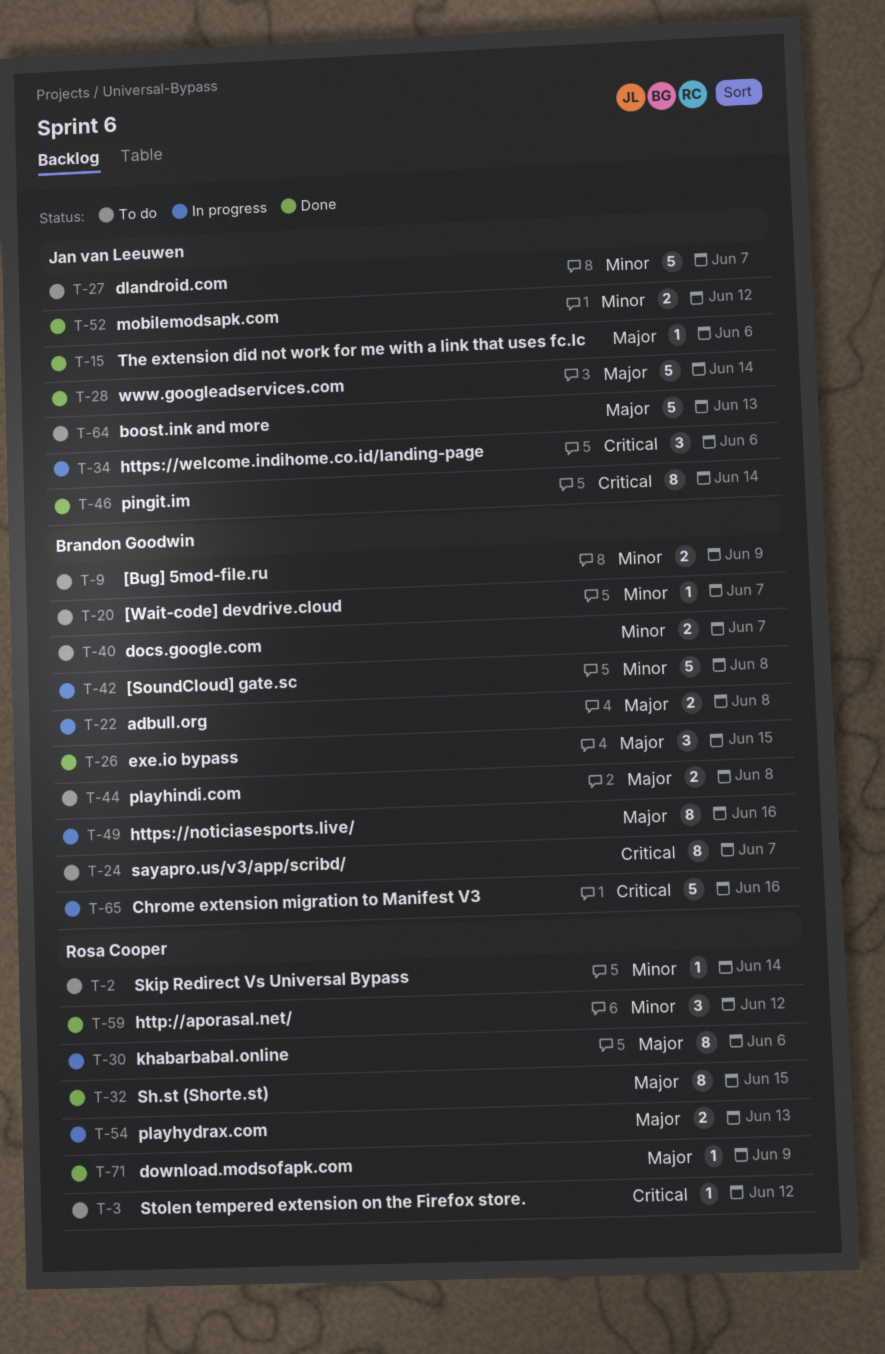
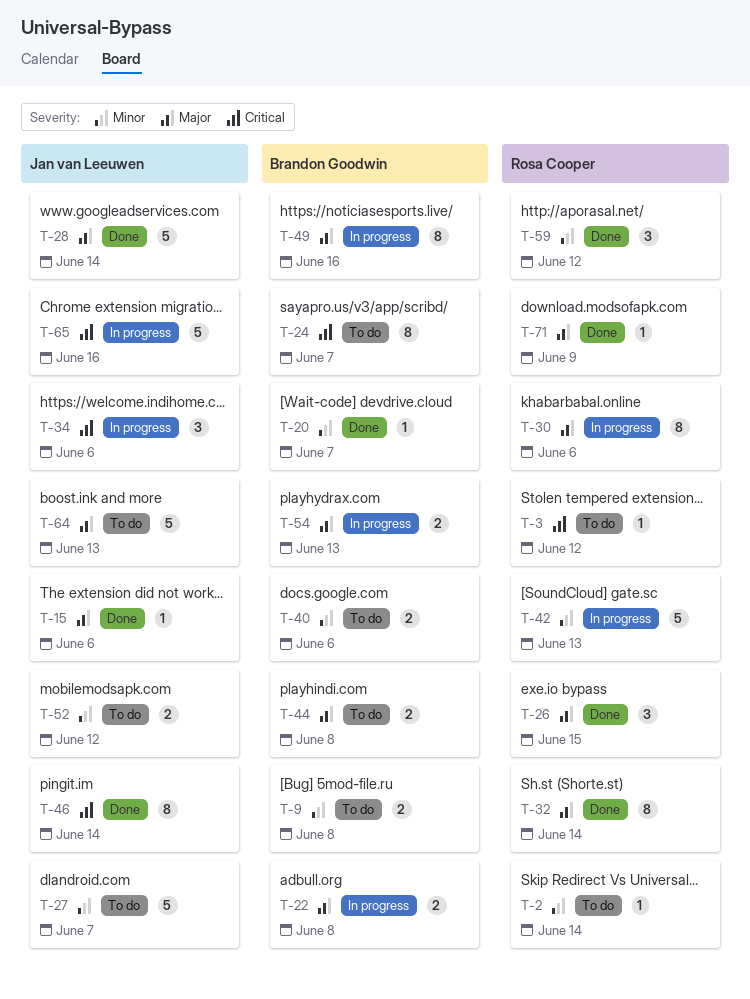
T-9, due: Jun 9 -> Jun 8
T-20, status: To do -> Done
T-26, owner: Brandon Goodwin -> Rosa Cooper
T-32, due: Jun 15 -> Jun 14
T-40, due: Jun 7 -> Jun 6
T-42, owner: Brandon Goodwin -> Rosa Cooper
T-42, due: Jun 8 -> Jun 13
T-52, status: Done -> To do
T-54, owner: Rosa Cooper -> Brandon Goodwin
T-65, owner: Brandon Goodwin -> Jan van Leeuwen

